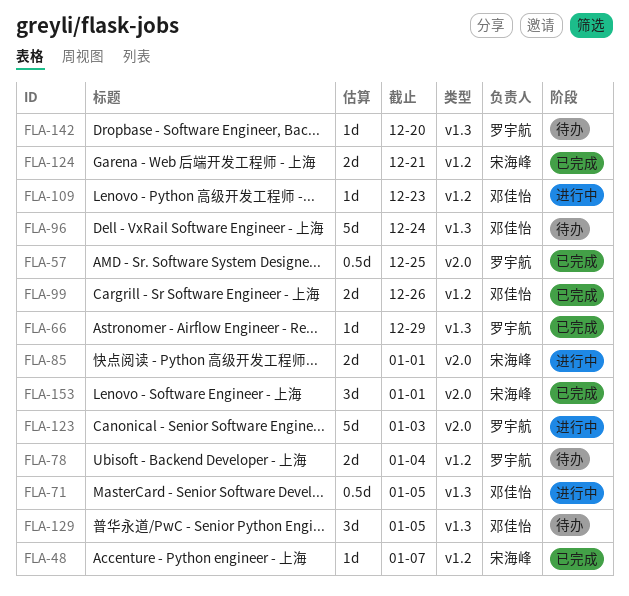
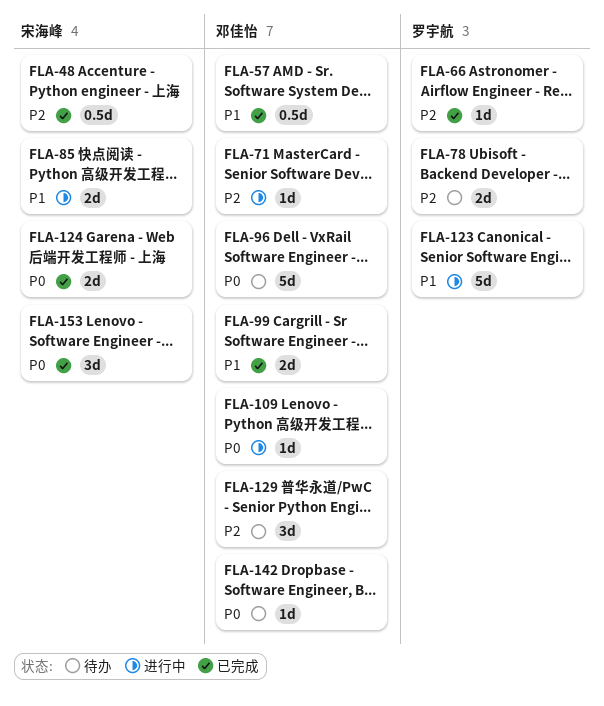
FLA-48, estimate: 1d -> 0.5d
FLA-57, owner: 罗宇航 -> 邓佳怡
FLA-71, estimate: 0.5d -> 1d
FLA-142, owner: 罗宇航 -> 邓佳怡

